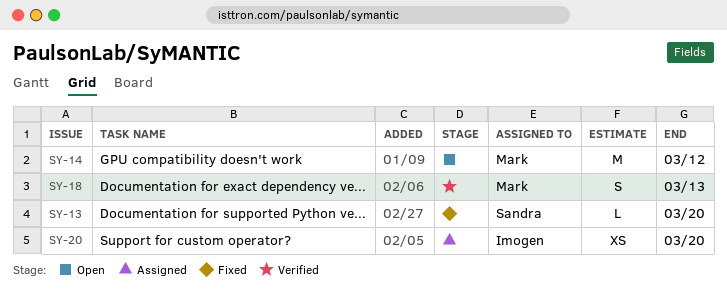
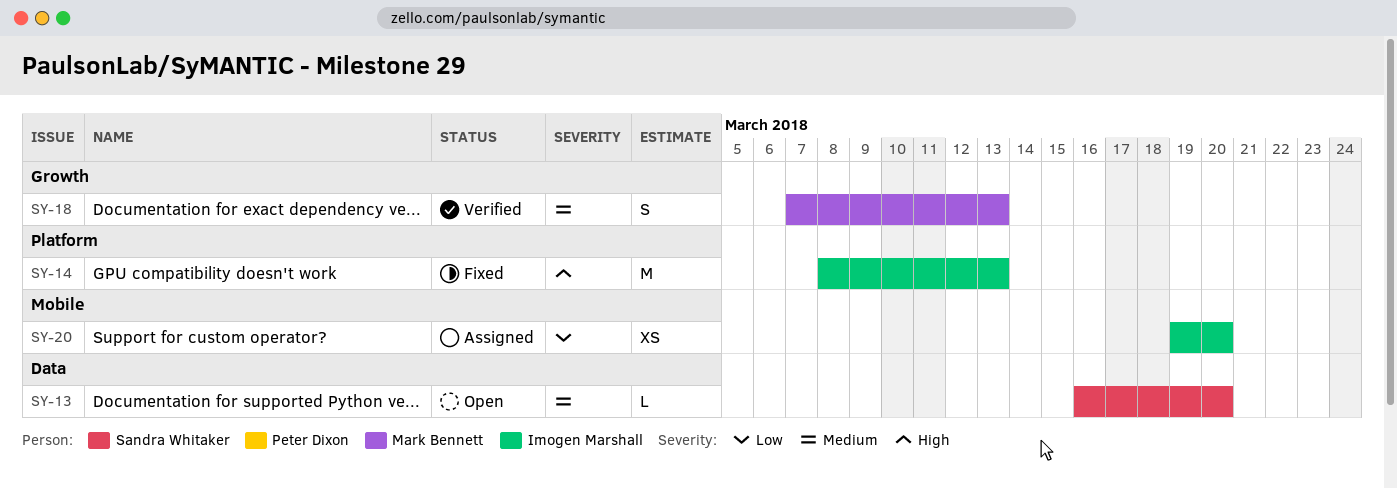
SY-13, status: Fixed -> Open
SY-14, status: Open -> Fixed
SY-14, owner: Mark Bennett -> Imogen Marshall
SY-14, due: Mar 12 -> Mar 13

